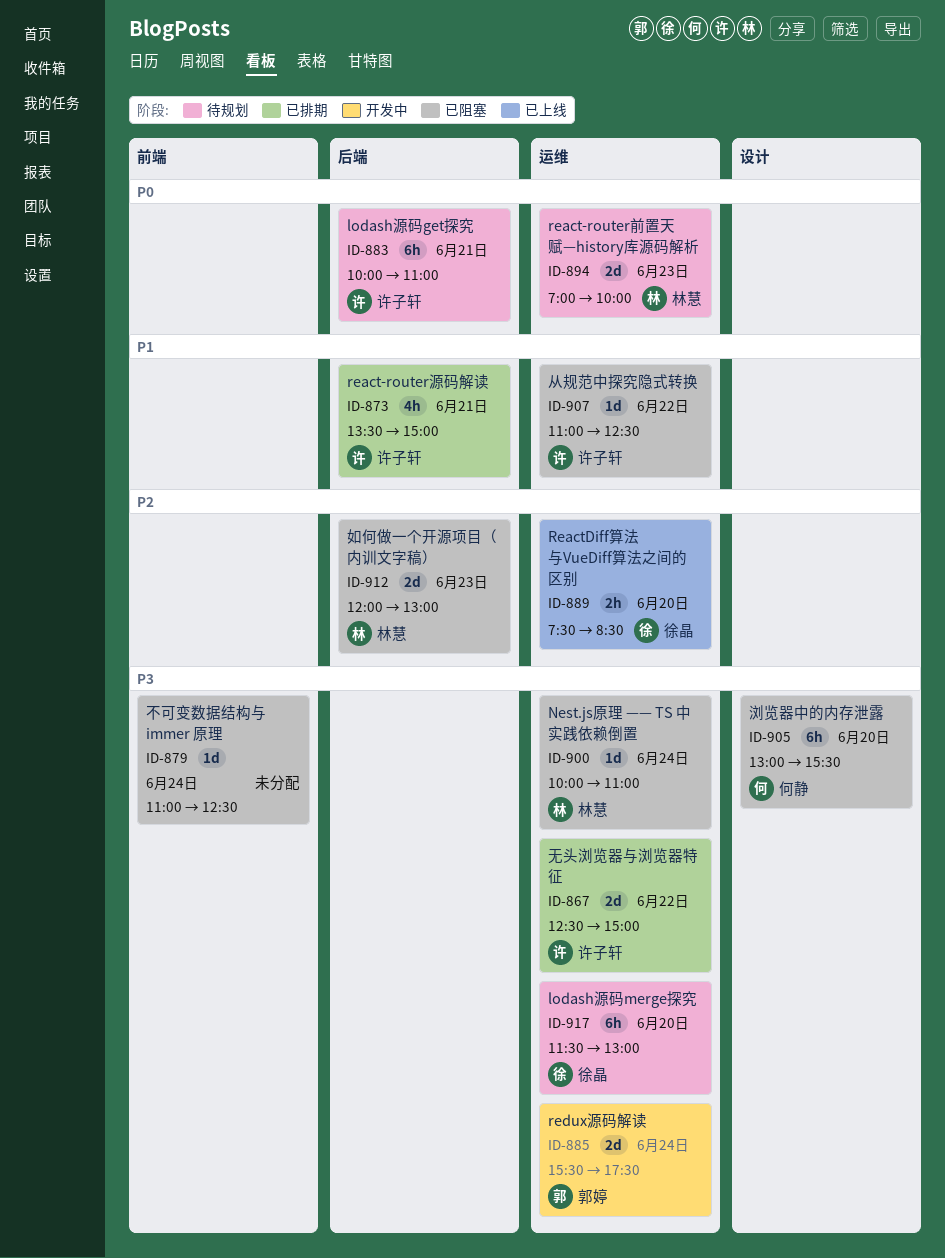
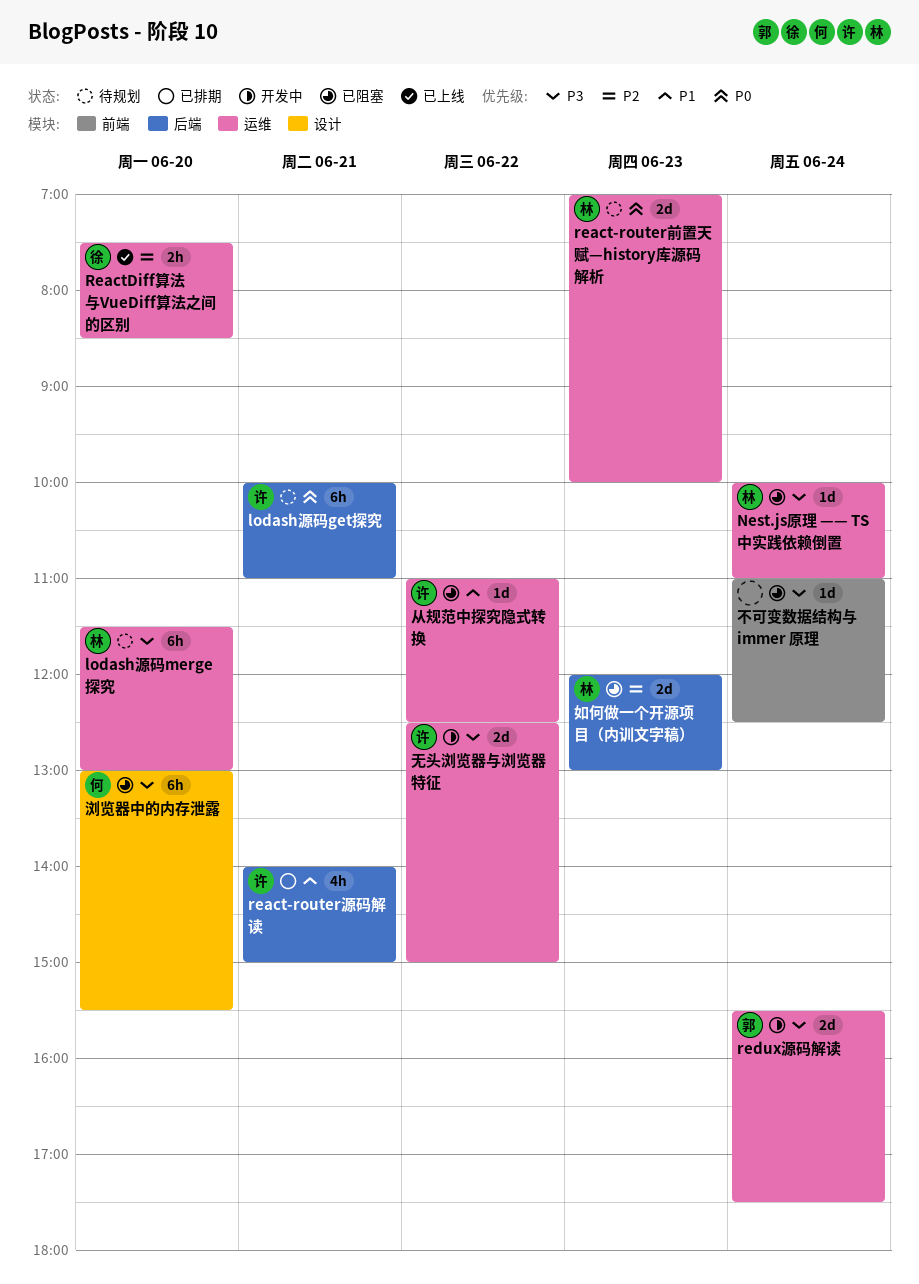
lodash源码merge探究, owner: 徐晶 -> 林慧
react-router源码解读, begins: 13:30 -> 14:00
无头浏览器与浏览器特征, status: 已排期 -> 开发中

